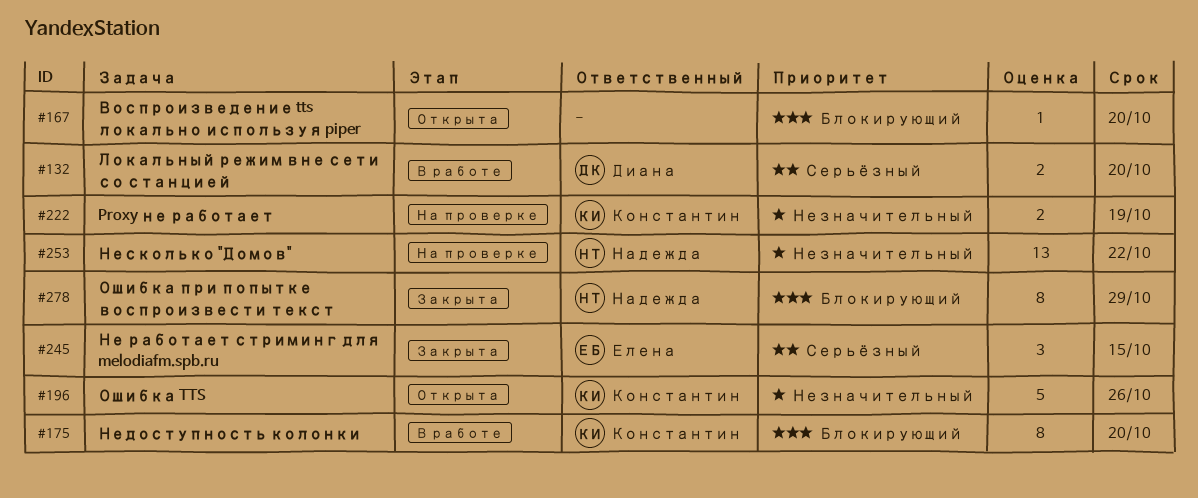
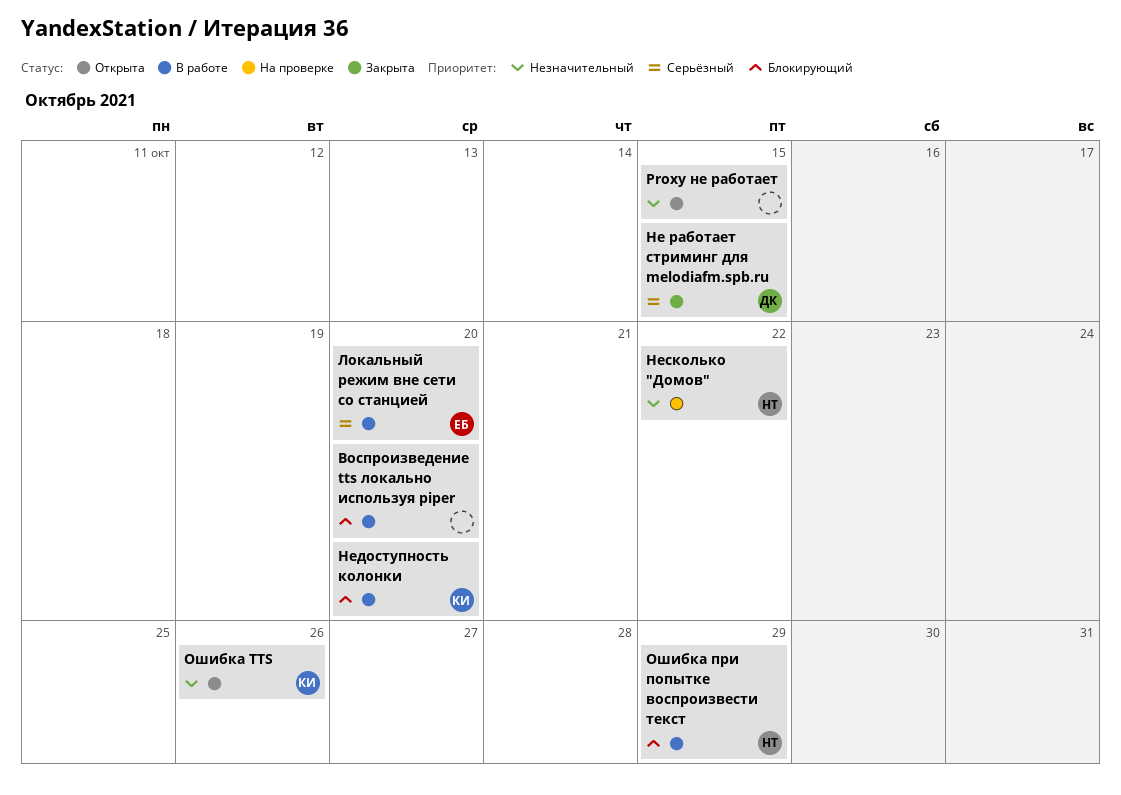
Proxy не работает, status: На проверке -> Открыта
Proxy не работает, owner: Константин -> none
Proxy не работает, due: Oct 19 -> Oct 15
Воспроизведение tts локально используя piper, status: Открыта -> В работе
Локальный режим вне сети со станцией, owner: Диана -> Елена
Не работает стриминг для melodiafm.spb.ru, owner: Елена -> Диана
Ошибка при попытке воспроизвести текст, status: Закрыта -> В работе

